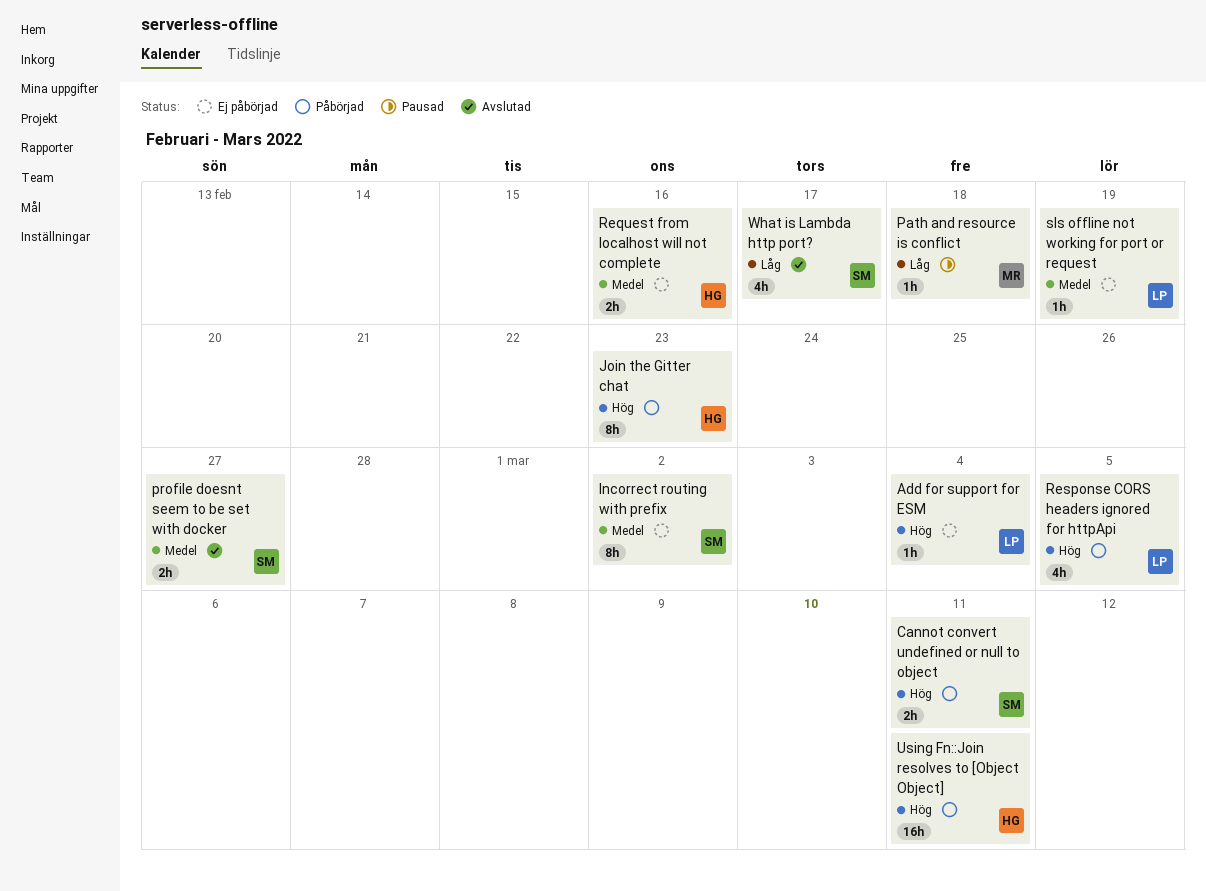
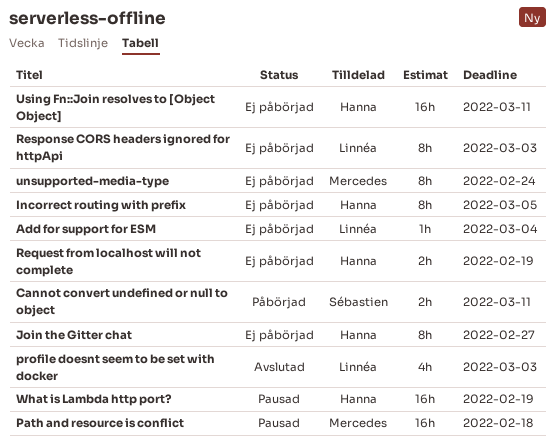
Incorrect routing with prefix, owner: Sébastien -> Hanna
Incorrect routing with prefix, due: Mar 2 -> Mar 5
Join the Gitter chat, status: Påbörjad -> Ej påbörjad
Join the Gitter chat, due: Feb 23 -> Feb 27
Path and resource is conflict, estimate: 1h -> 16h
profile doesnt seem to be set with docker, owner: Sébastien -> Linnéa
profile doesnt seem to be set with docker, estimate: 2h -> 4h
profile doesnt seem to be set with docker, due: Feb 27 -> Mar 3
Request from localhost will not complete, due: Feb 16 -> Feb 19
Response CORS headers ignored for httpApi, status: Påbörjad -> Ej påbörjad
Response CORS headers ignored for httpApi, estimate: 4h -> 8h
Response CORS headers ignored for httpApi, due: Mar 5 -> Mar 3
sls offline not working for port or request: present -> none
unsupported-media-type: none -> present
Using Fn::Join resolves to [Object Object], status: Påbörjad -> Ej påbörjad
What is Lambda http port?, status: Avslutad -> Pausad
What is Lambda http port?, owner: Sébastien -> Hanna
What is Lambda http port?, estimate: 4h -> 16h
What is Lambda http port?, due: Feb 17 -> Feb 19

